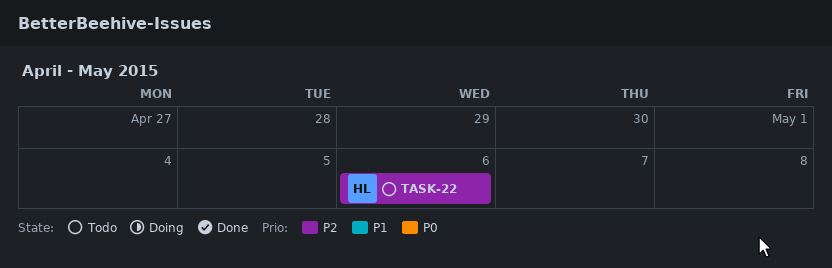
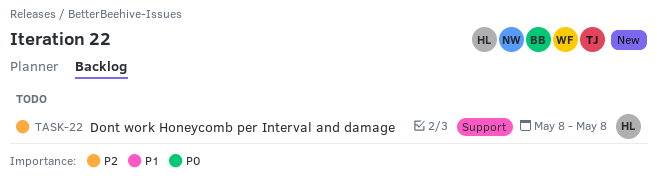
TASK-22, start: May 6 -> May 8
TASK-22, due: May 6 -> May 8

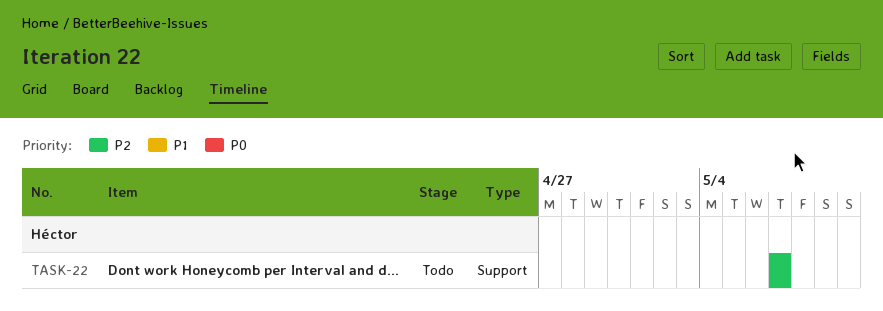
TASK-22, start: May 8 -> May 7
TASK-22, due: May 8 -> May 7

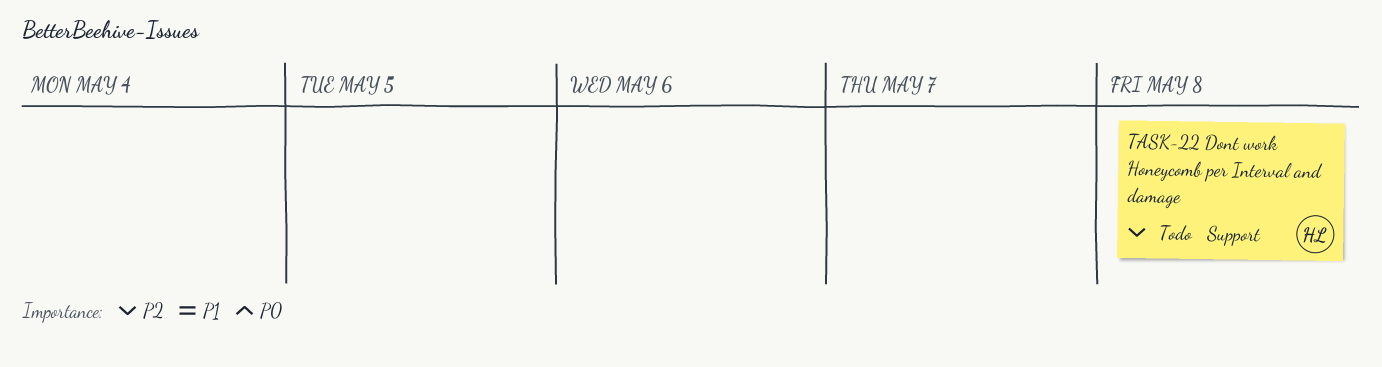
TASK-22, due: May 7 -> May 8

